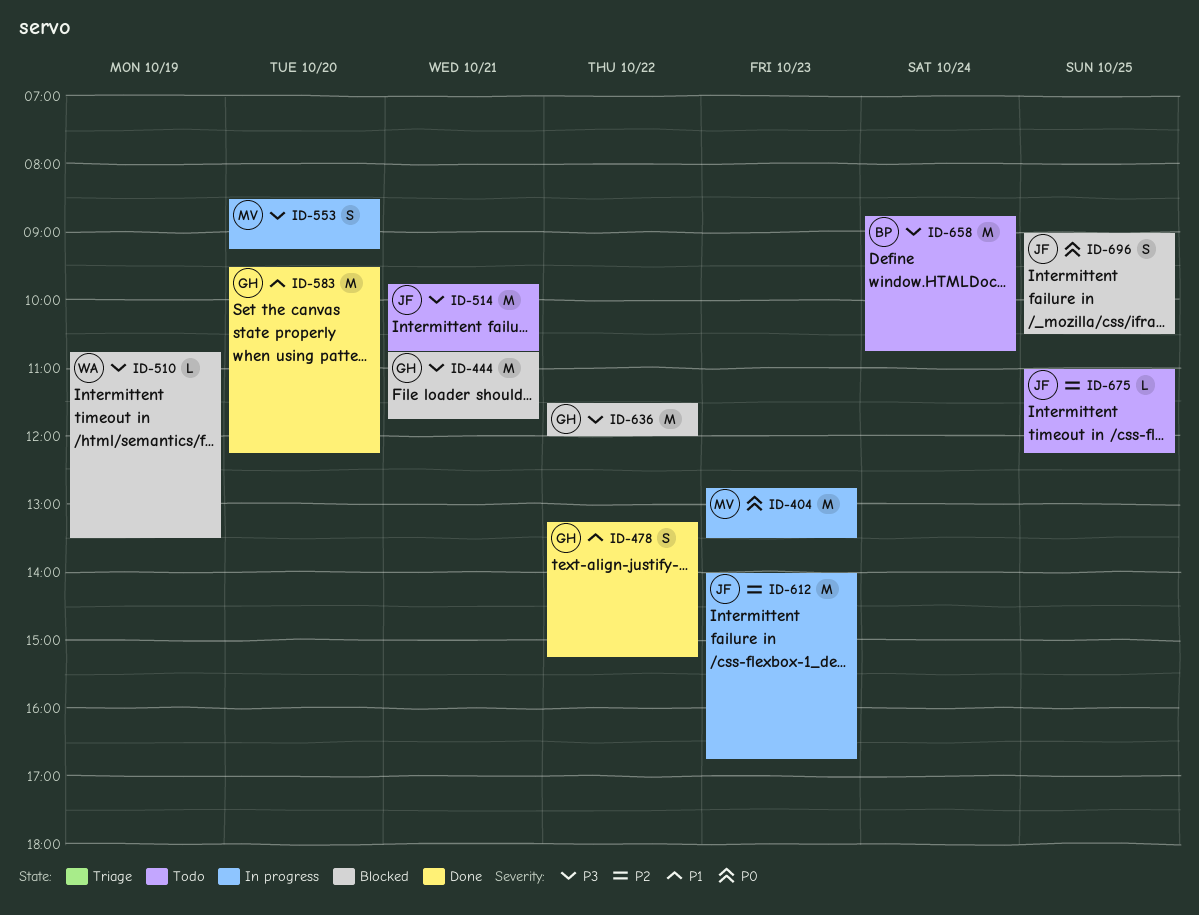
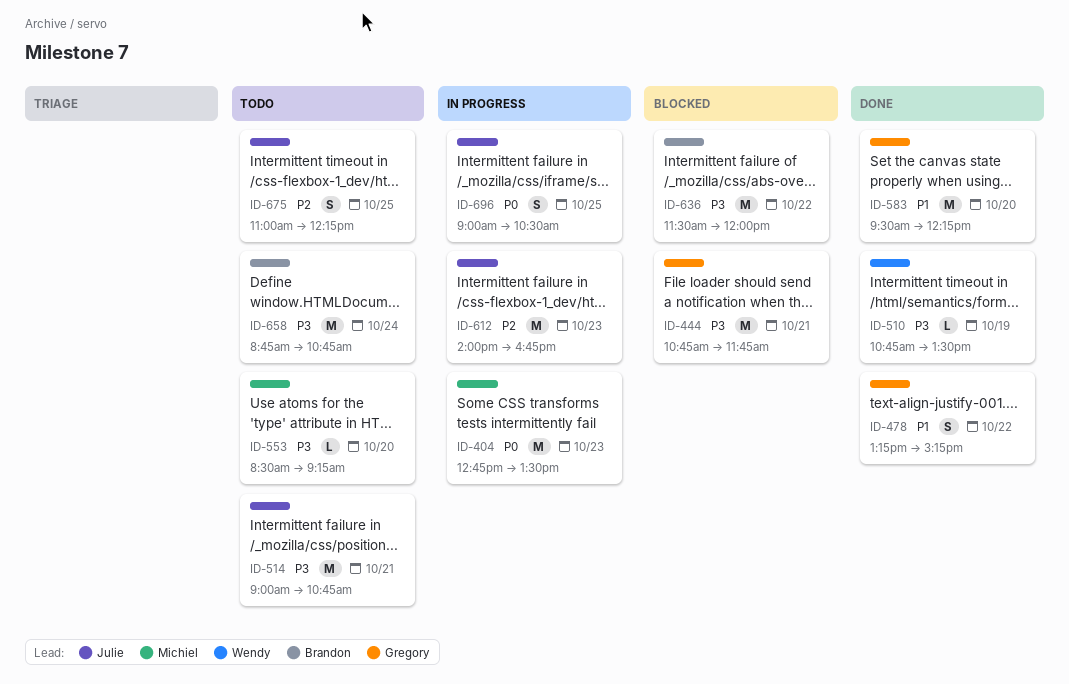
ID-510, status: Blocked -> Done
ID-514, begins: 09:45 -> 09:00
ID-553, status: In progress -> Todo
ID-553, estimate: S -> L
ID-636, owner: Gregory -> Brandon
ID-675, estimate: L -> S
ID-696, status: Blocked -> In progress

